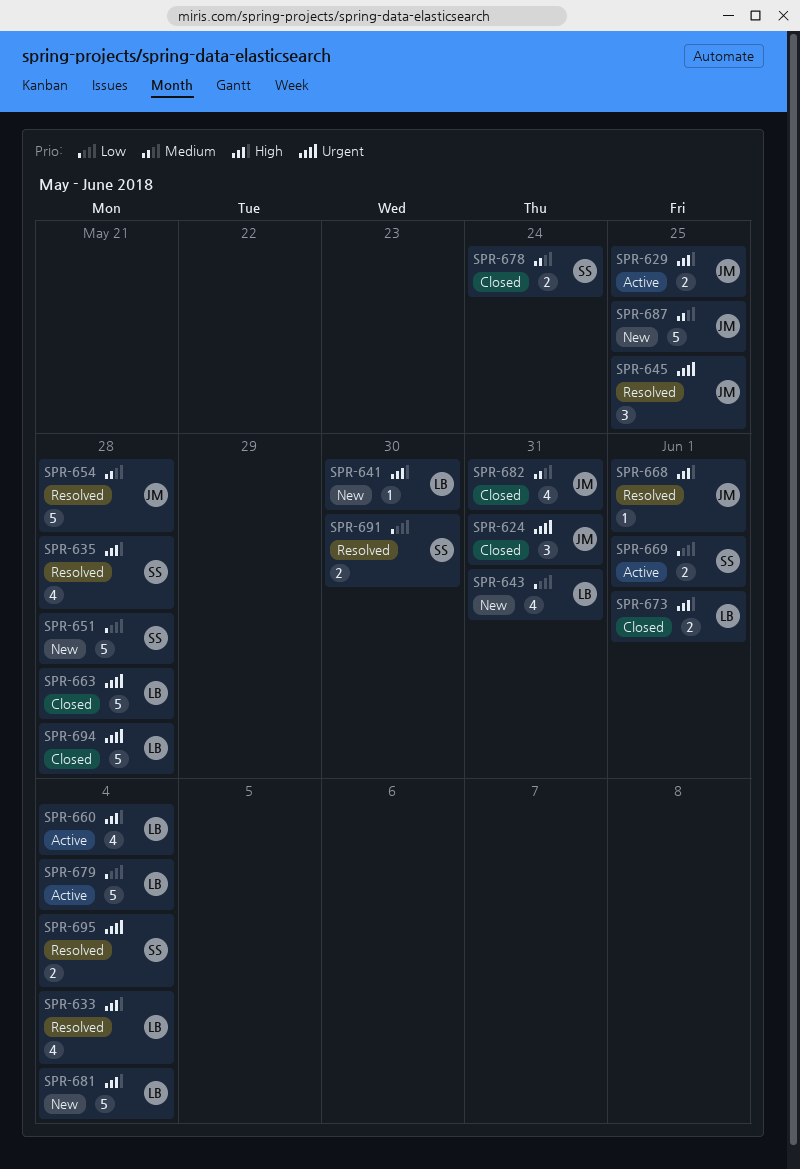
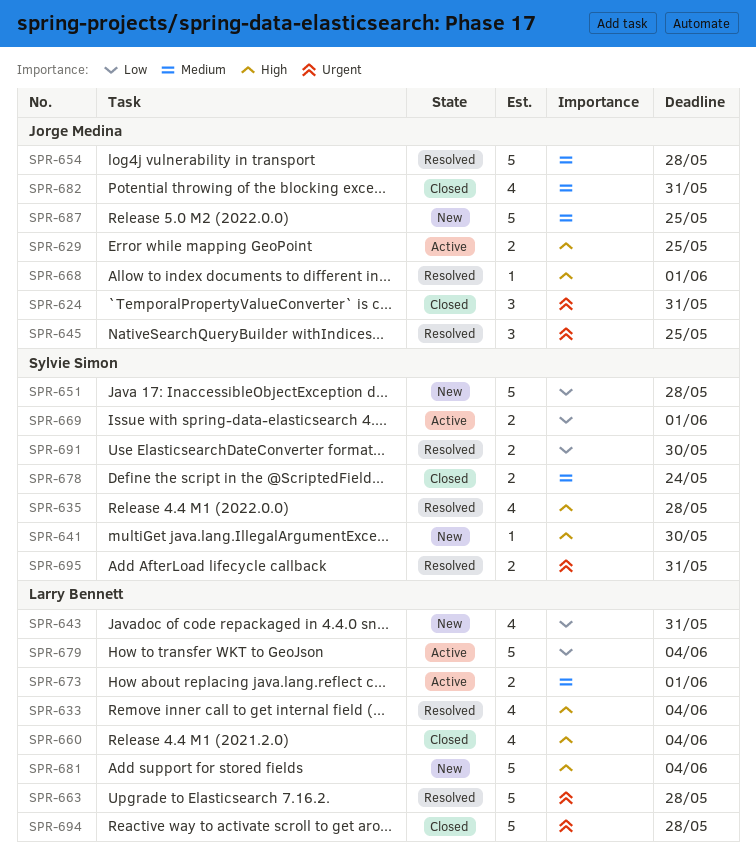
SPR-641, owner: Larry Bennett -> Sylvie Simon
SPR-660, status: Active -> Closed
SPR-663, status: Closed -> Resolved
SPR-673, status: Closed -> Active
SPR-673, priority: High -> Medium
SPR-695, due: Jun 4 -> May 31

